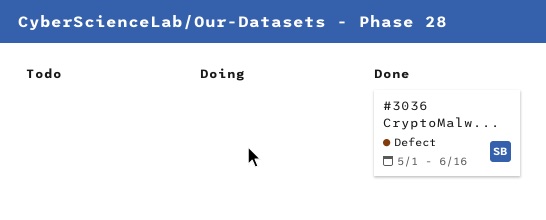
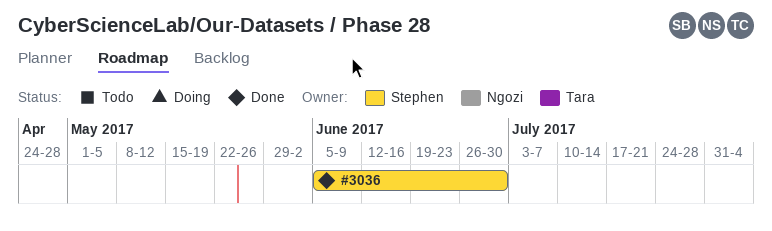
#3036, start: May 1 -> Jun 5
#3036, due: Jun 16 -> Jun 30

